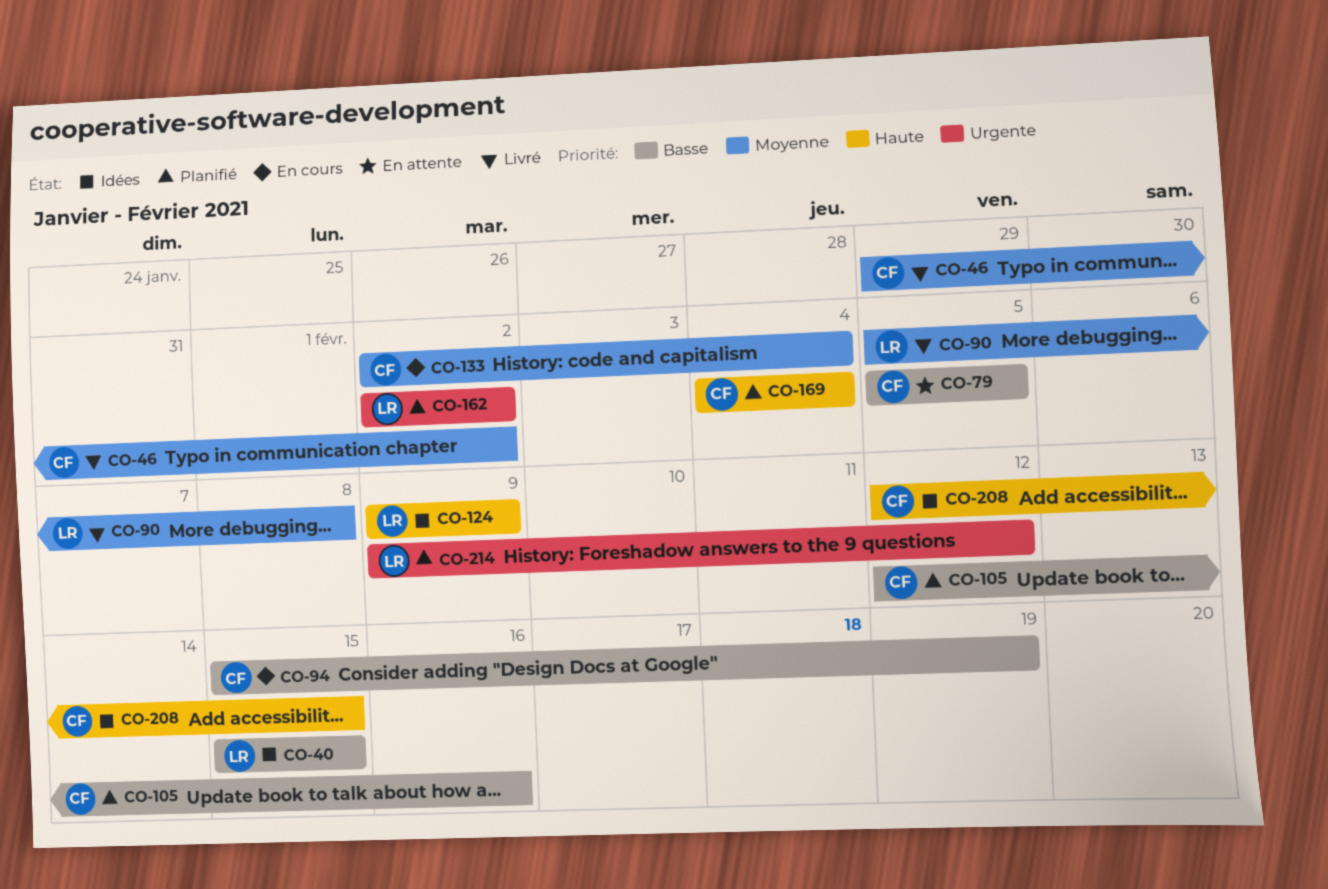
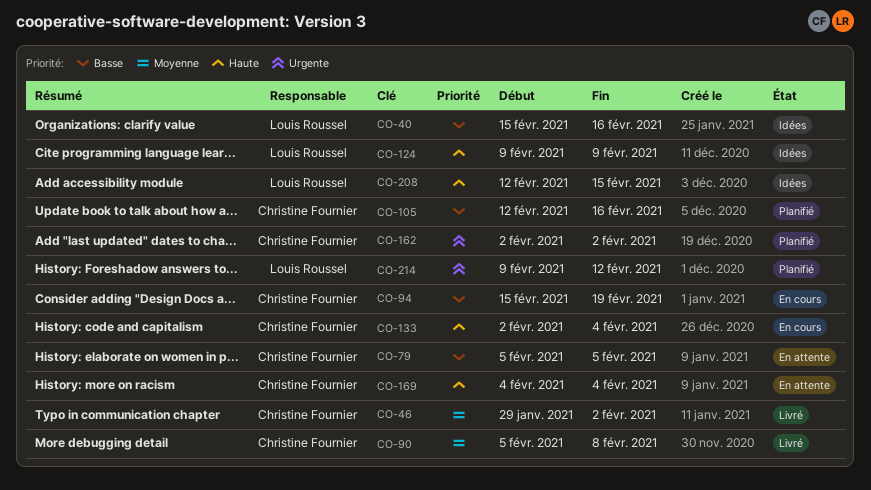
CO-40, due: Feb 15 -> Feb 16
CO-90, owner: Louis Roussel -> Christine Fournier
CO-133, priority: Moyenne -> Haute
CO-162, owner: Louis Roussel -> Christine Fournier
CO-169, status: Planifié -> En attente
CO-208, owner: Christine Fournier -> Louis Roussel

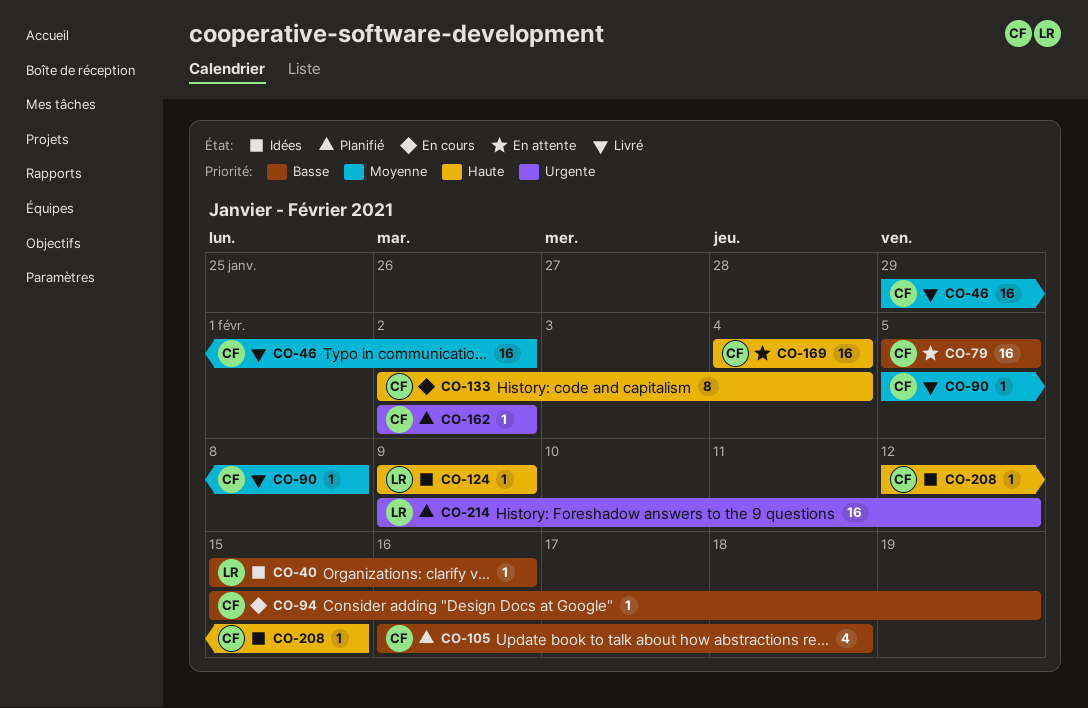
CO-105, start: Feb 12 -> Feb 16
CO-105, due: Feb 16 -> Feb 18
CO-208, owner: Louis Roussel -> Christine Fournier

